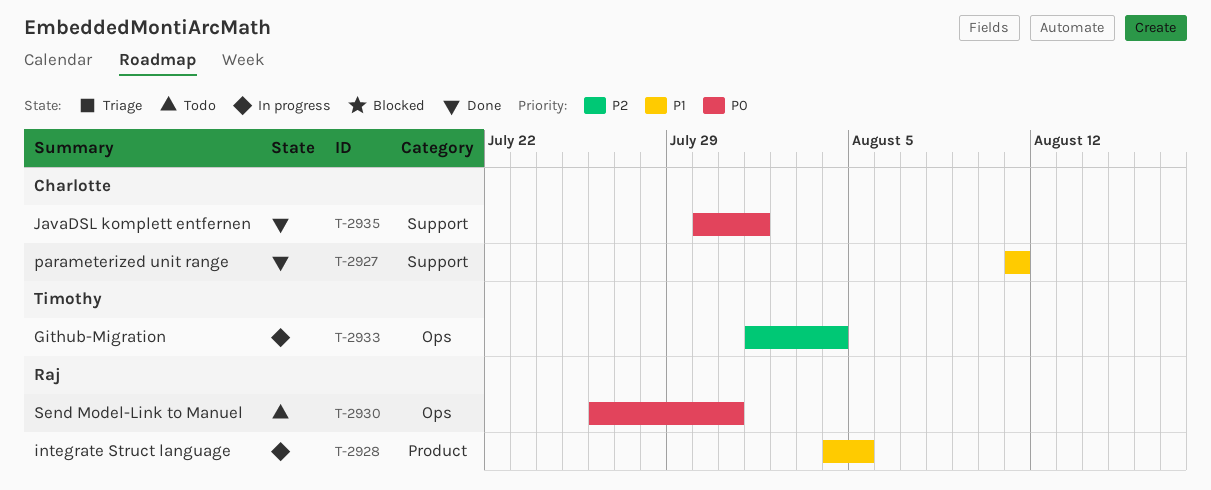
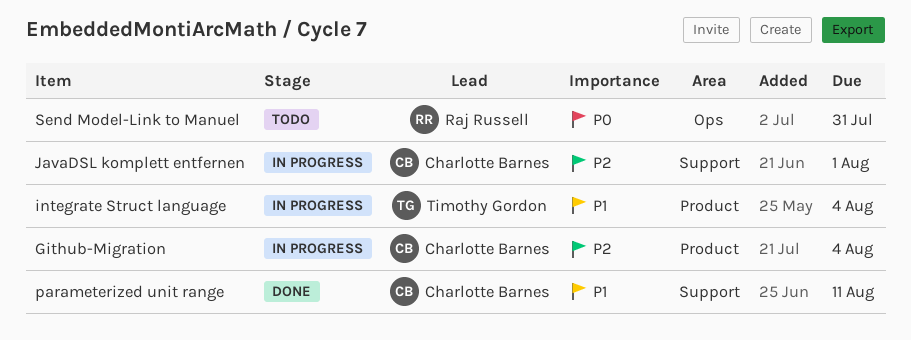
Github-Migration, owner: Timothy Gordon -> Charlotte Barnes
Github-Migration, label: Ops -> Product
integrate Struct language, owner: Raj Russell -> Timothy Gordon
integrate Struct language, due: Aug 5 -> Aug 4
JavaDSL komplett entfernen, status: Done -> In progress
JavaDSL komplett entfernen, priority: P0 -> P2

